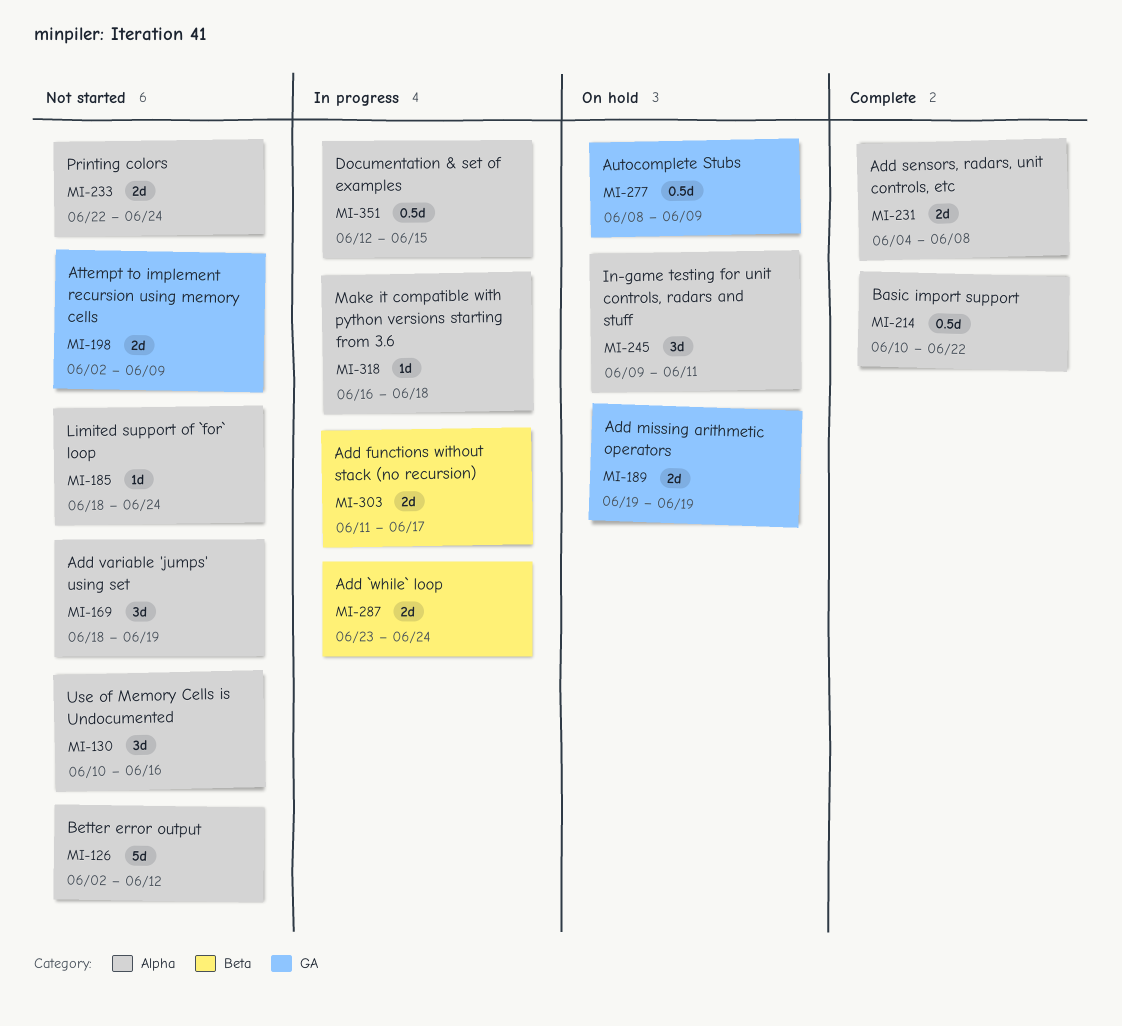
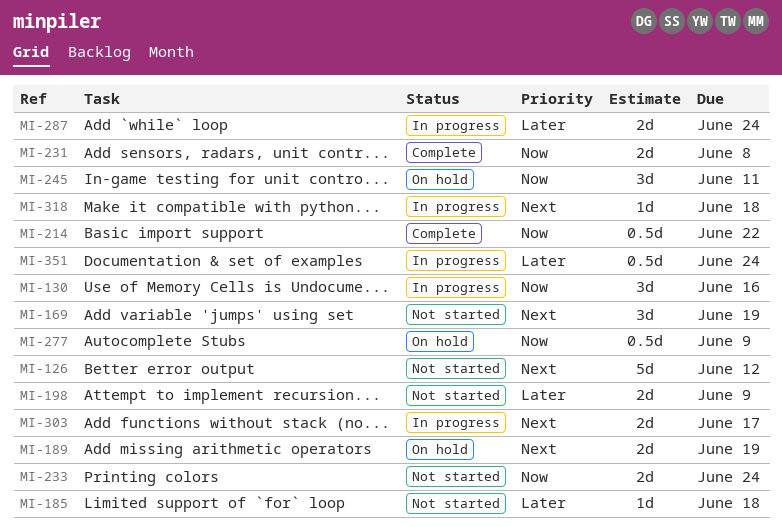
MI-130, status: Not started -> In progress
MI-185, due: Jun 24 -> Jun 18
MI-351, due: Jun 15 -> Jun 24

